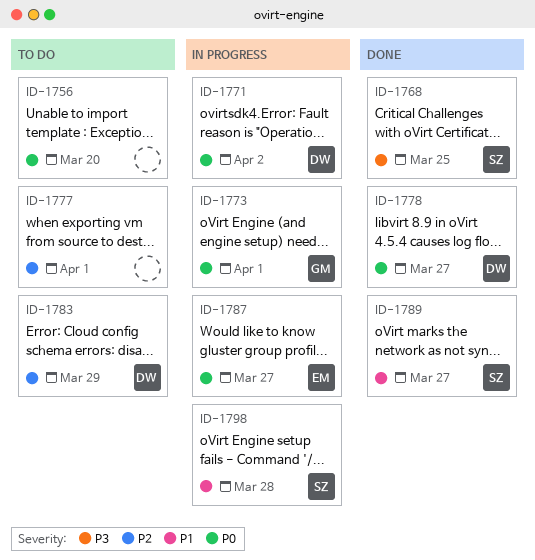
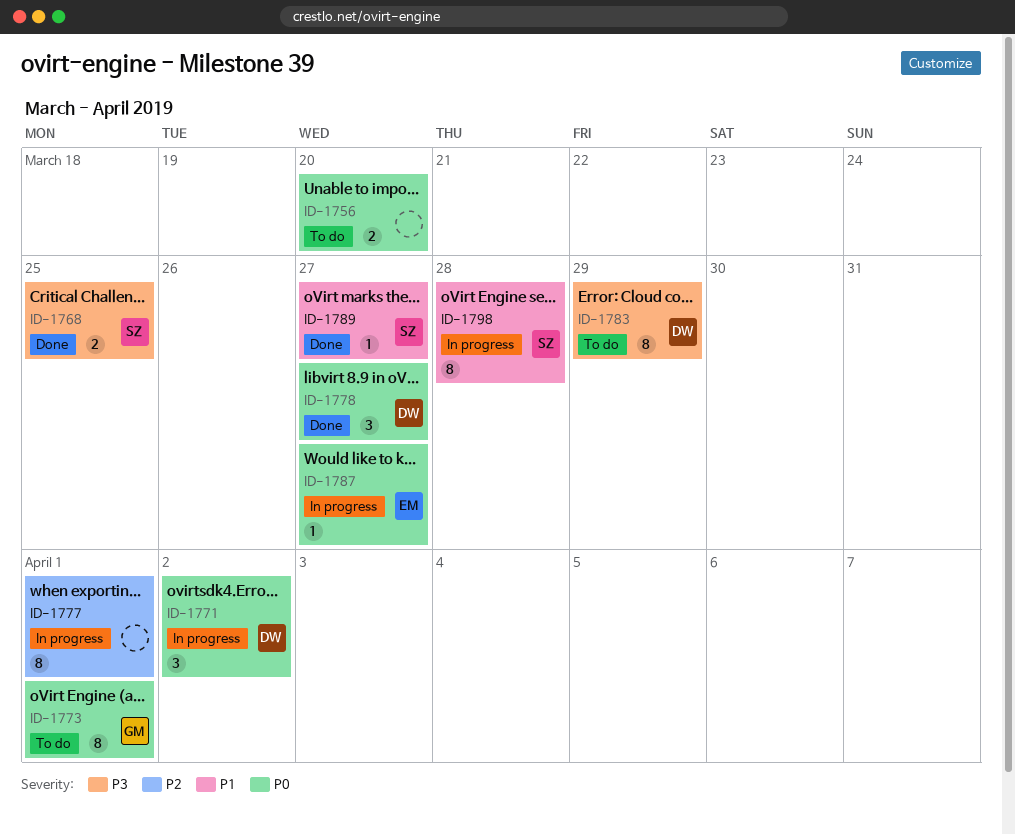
ID-1773, status: In progress -> To do
ID-1777, status: To do -> In progress
ID-1783, priority: P2 -> P3

